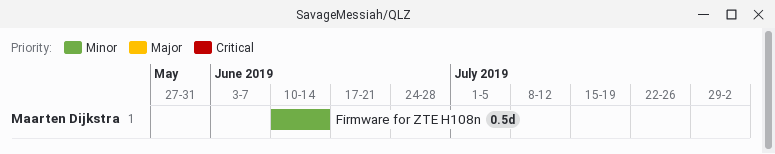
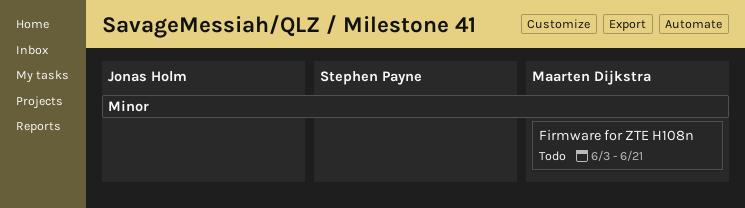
Firmware for ZTE H108n, start: Jun 10 -> Jun 3
Firmware for ZTE H108n, due: Jun 14 -> Jun 21

